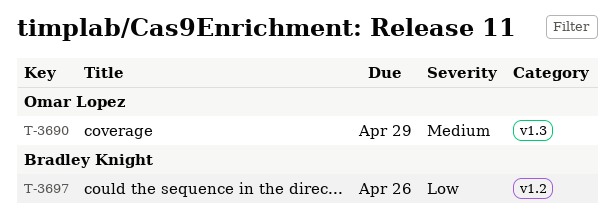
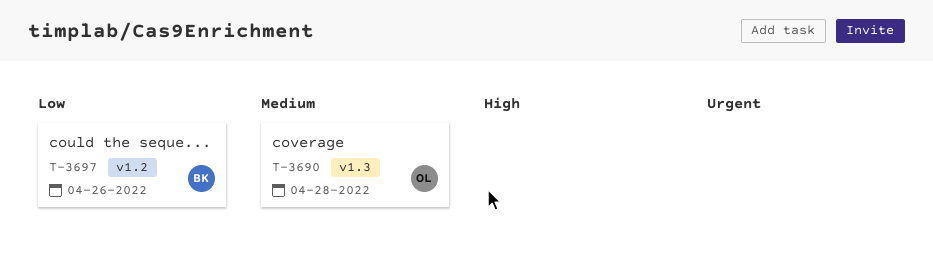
T-3690, due: Apr 29 -> Apr 28

